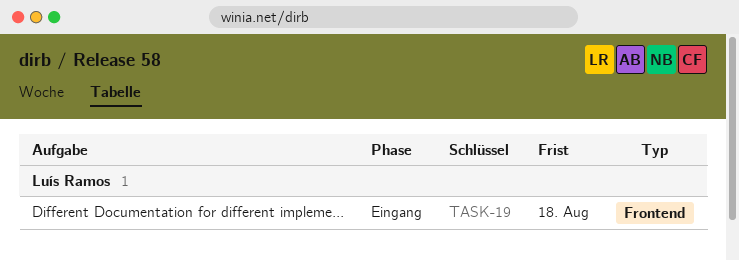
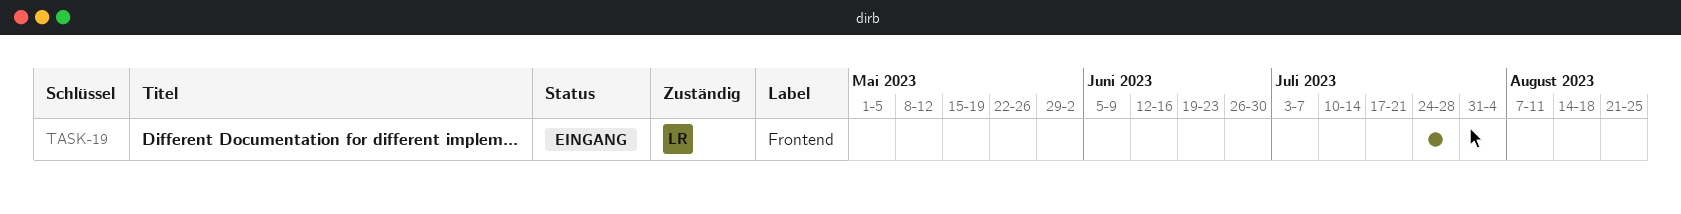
TASK-19, due: Aug 18 -> Jul 28

